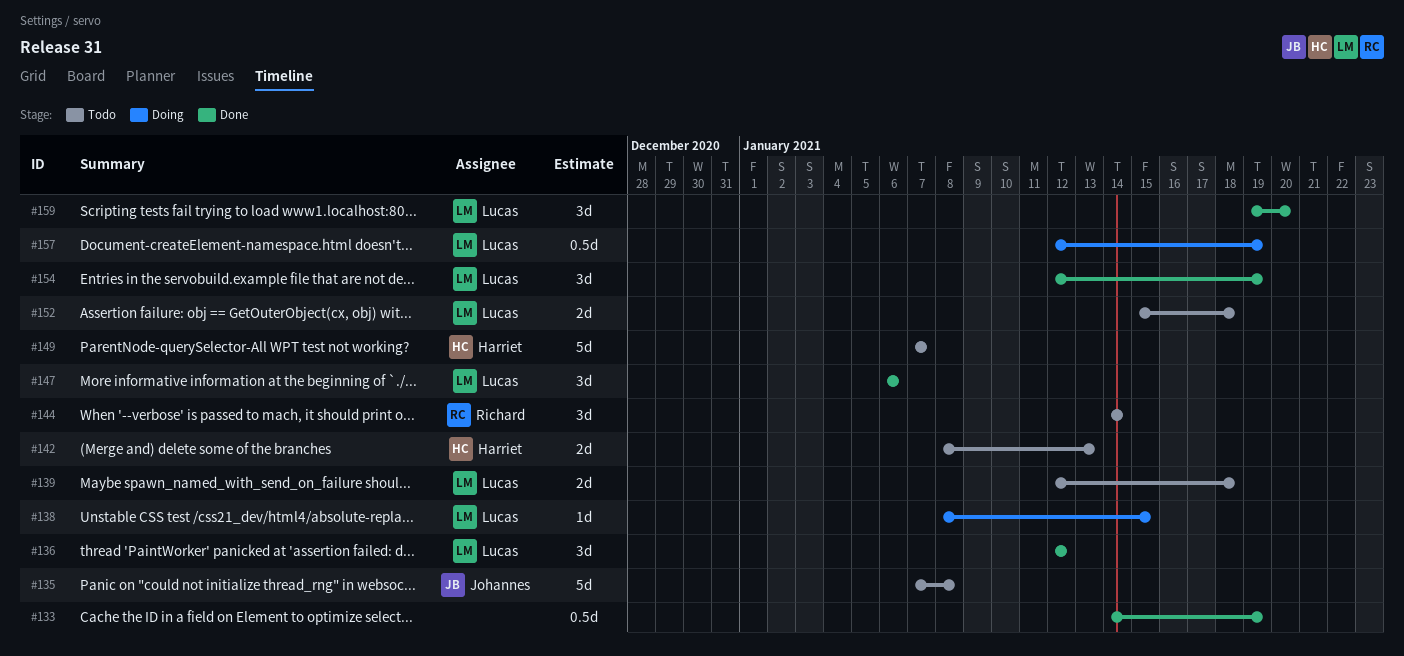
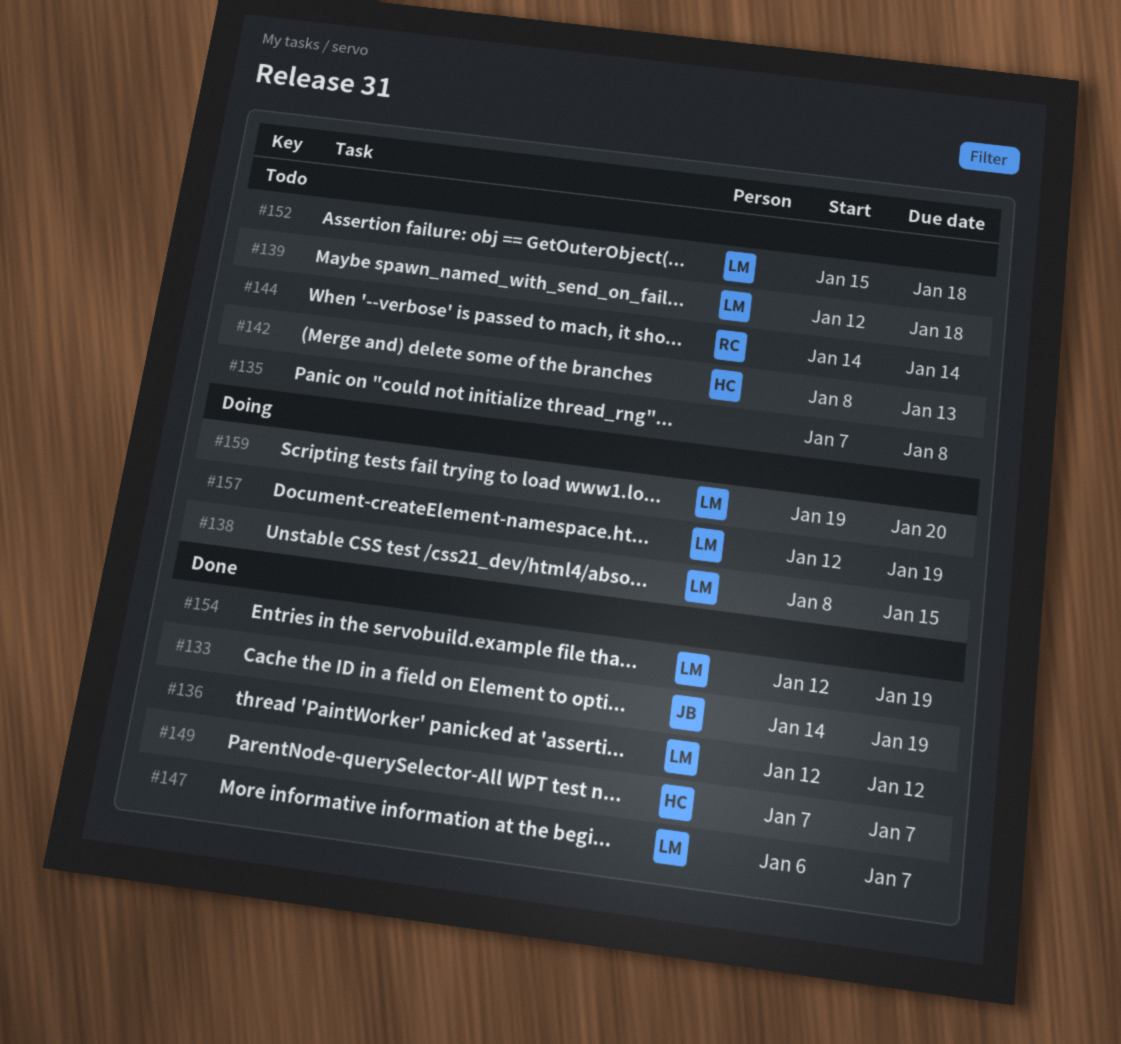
#133, owner: none -> Johannes
#135, owner: Johannes -> none
#147, due: Jan 6 -> Jan 7
#149, status: Todo -> Done
#159, status: Done -> Doing

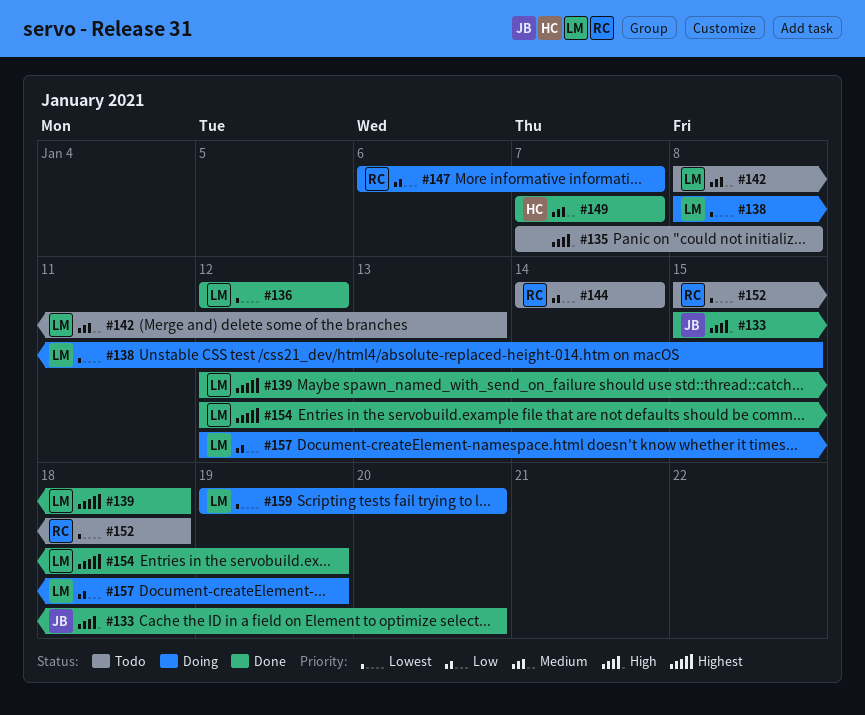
#133, start: Jan 14 -> Jan 15
#133, due: Jan 19 -> Jan 20
#139, status: Todo -> Done
#142, owner: HC -> LM
#147, status: Done -> Doing
#147, owner: LM -> RC
#152, owner: LM -> RC

